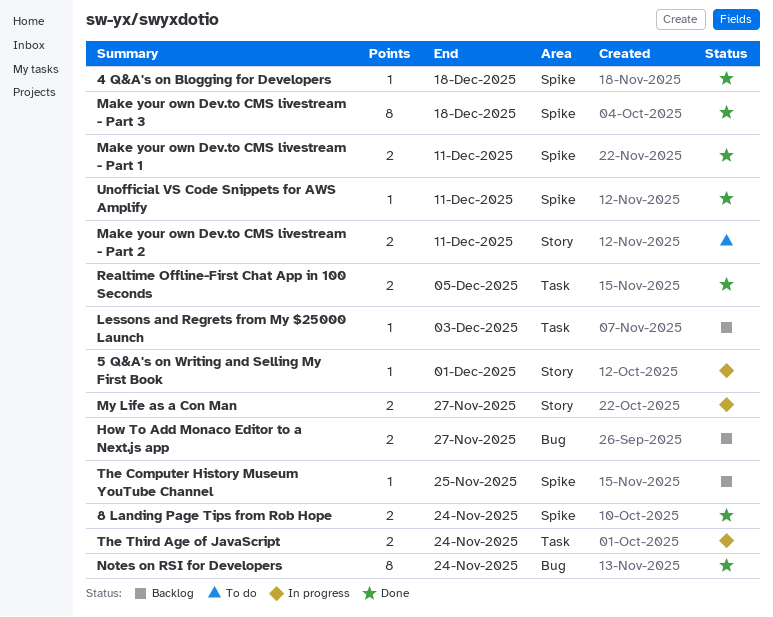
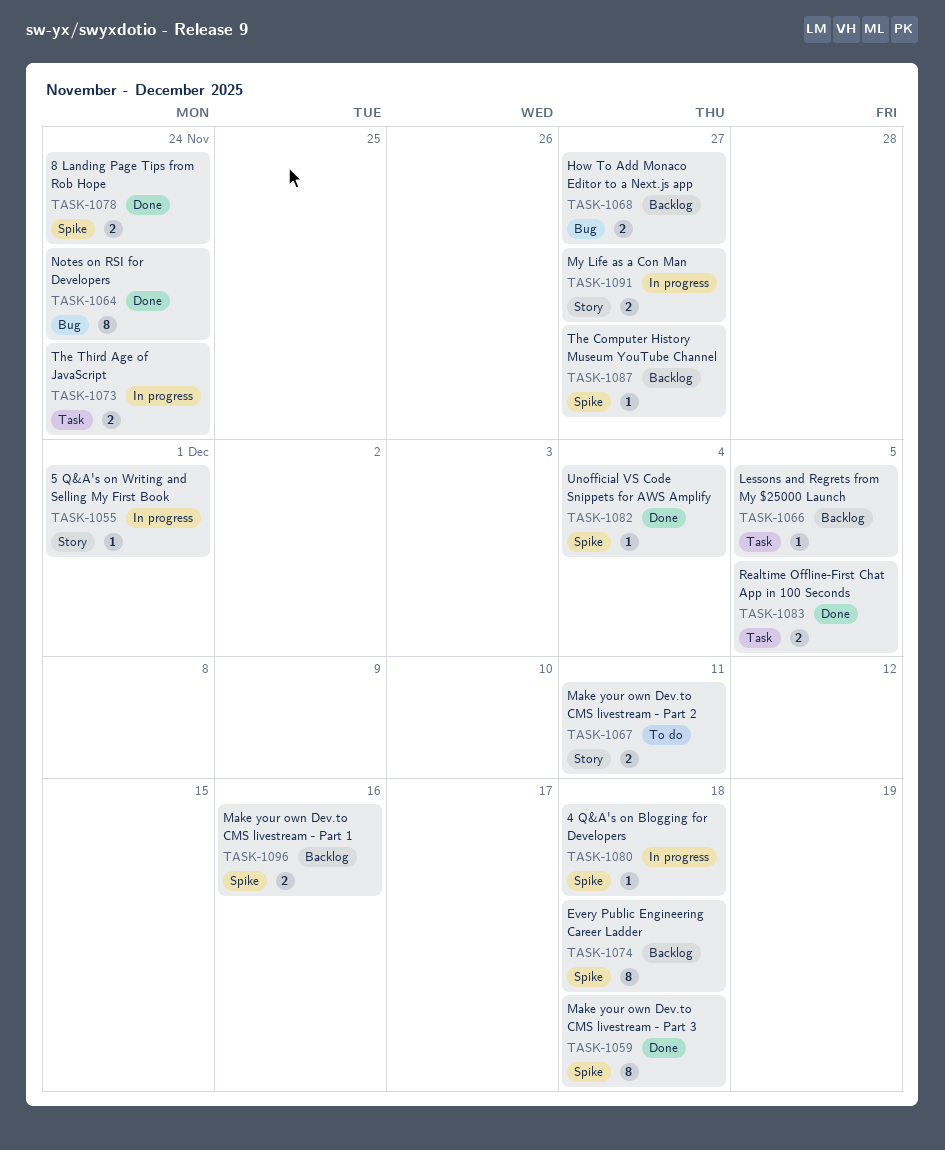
4 Q&A's on Blogging for Developers, status: Done -> In progress
Every Public Engineering Career Ladder: none -> present
Lessons and Regrets from My $25000 Launch, due: Dec 3 -> Dec 5
Make your own Dev.to CMS livestream - Part 1, status: Done -> Backlog
Make your own Dev.to CMS livestream - Part 1, due: Dec 11 -> Dec 16
The Computer History Museum YouTube Channel, due: Nov 25 -> Nov 27
Unofficial VS Code Snippets for AWS Amplify, due: Dec 11 -> Dec 4

